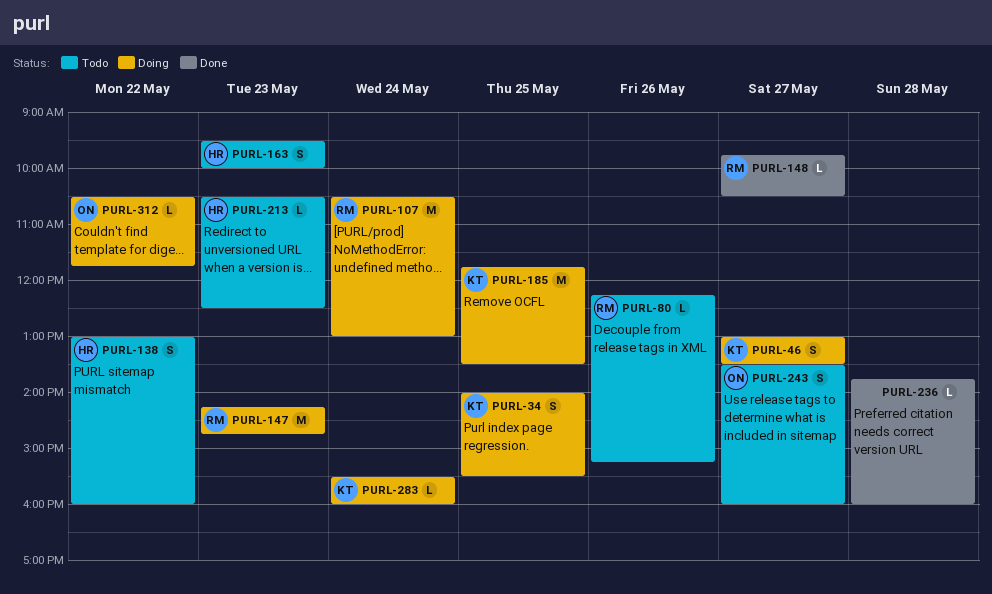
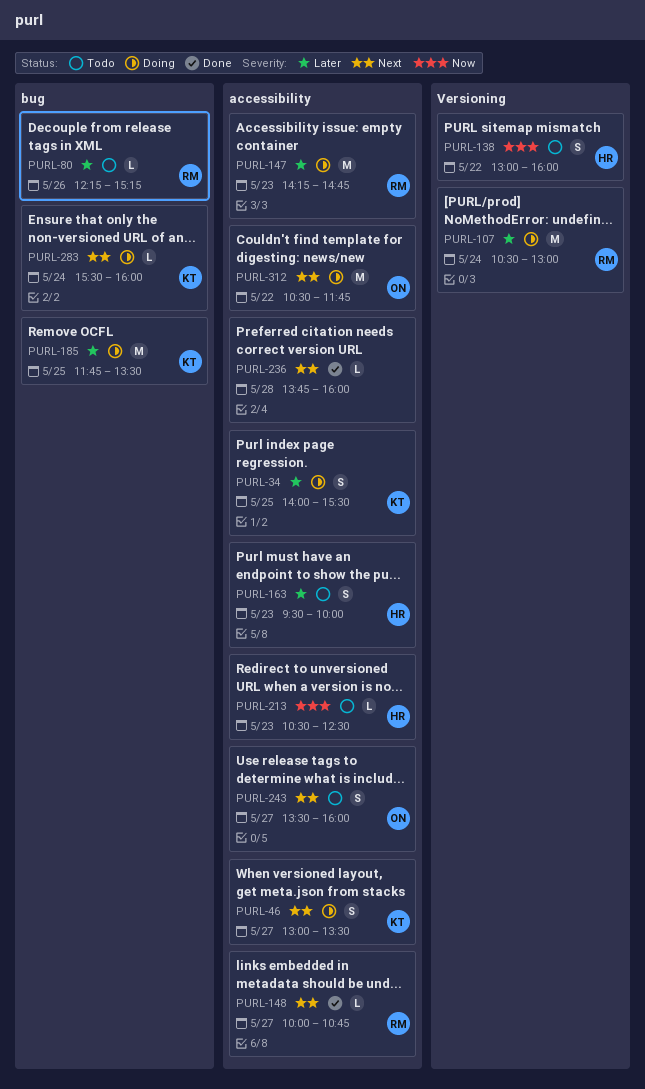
PURL-148, begins: 09:45 -> 10:00
PURL-148, ends: 10:30 -> 10:45
PURL-312, estimate: L -> M

